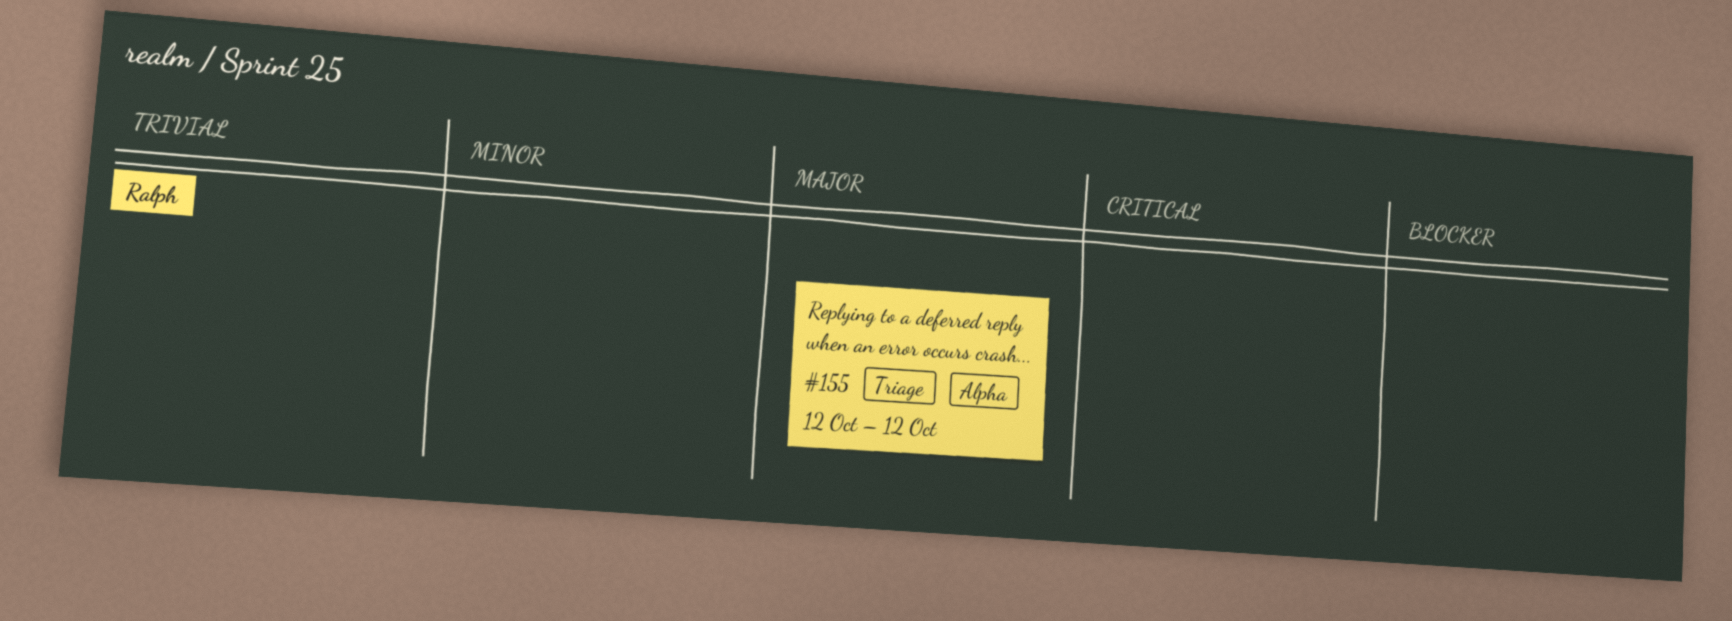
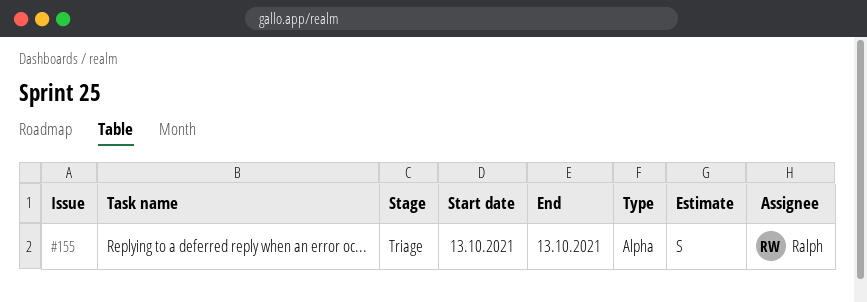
#155, start: Oct 12 -> Oct 13
#155, due: Oct 12 -> Oct 13

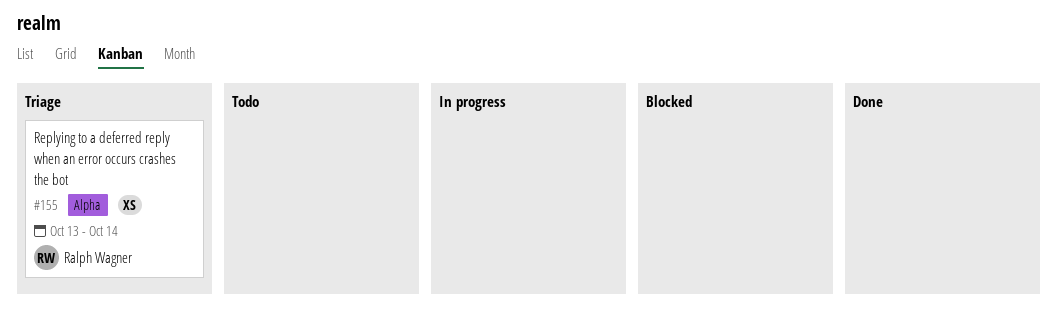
#155, estimate: S -> XS
#155, due: Oct 13 -> Oct 14

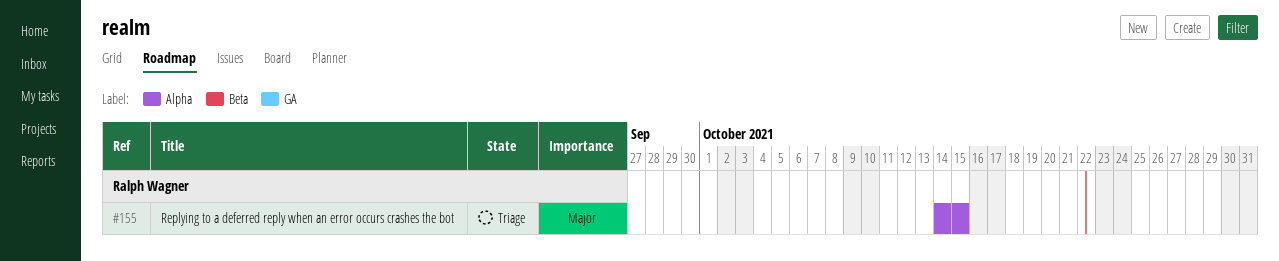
#155, start: Oct 13 -> Oct 14
#155, due: Oct 14 -> Oct 15

